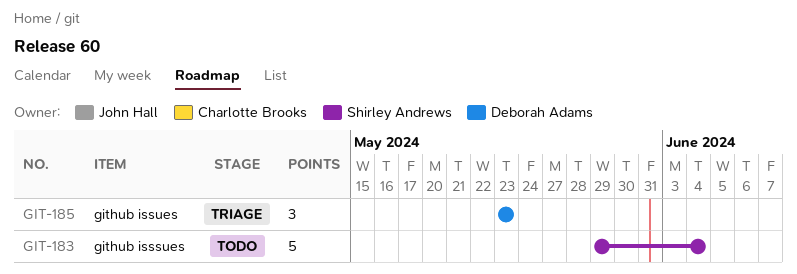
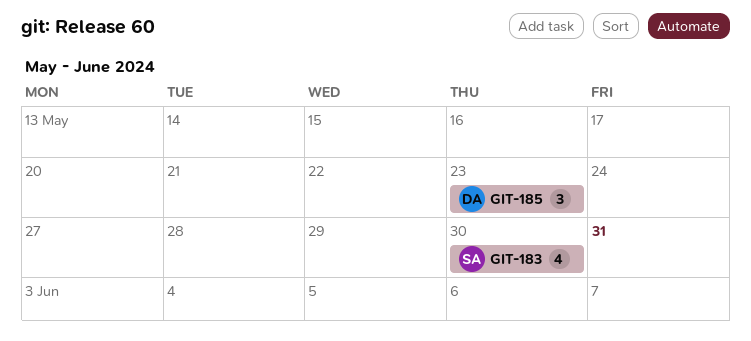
GIT-183, estimate: 5 -> 4
GIT-183, start: May 29 -> May 30
GIT-183, due: Jun 4 -> May 30

